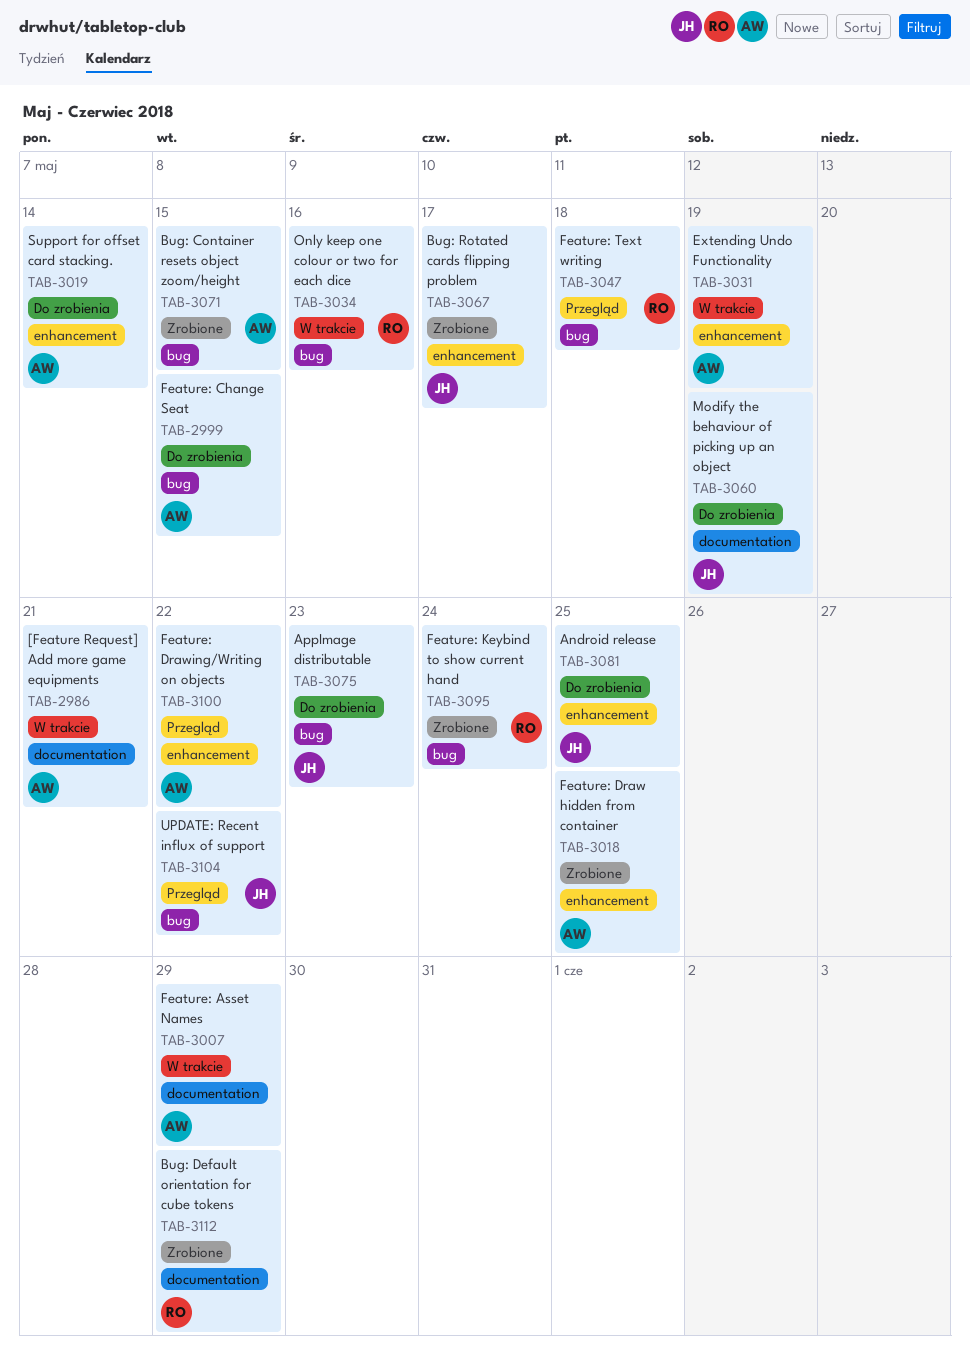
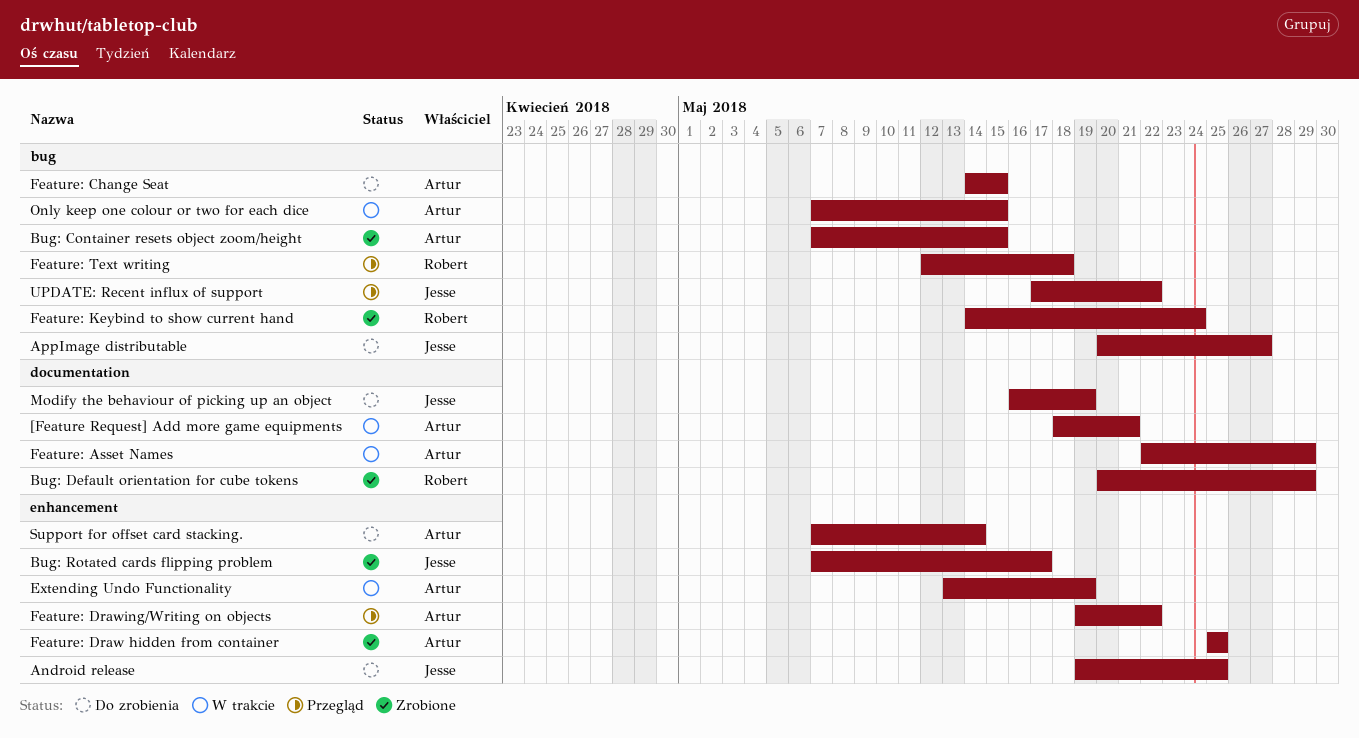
AppImage distributable, due: May 23 -> May 27
Only keep one colour or two for each dice, owner: Robert -> Artur
Only keep one colour or two for each dice, due: May 16 -> May 15

